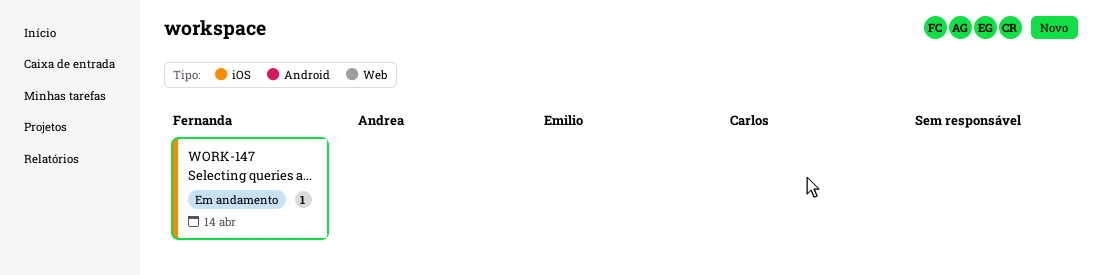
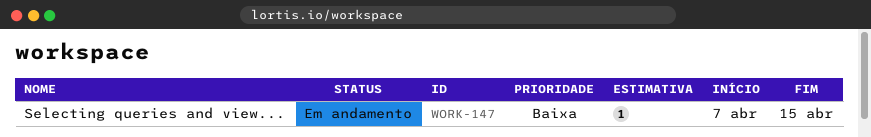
WORK-147, due: Apr 14 -> Apr 15

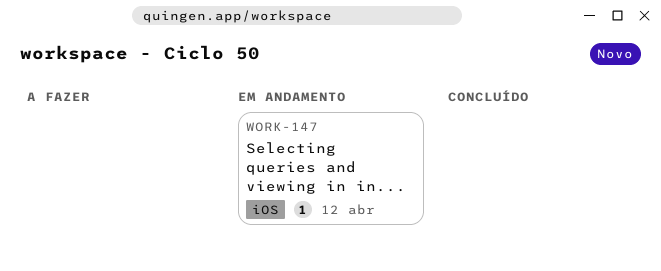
WORK-147, due: Apr 15 -> Apr 12

